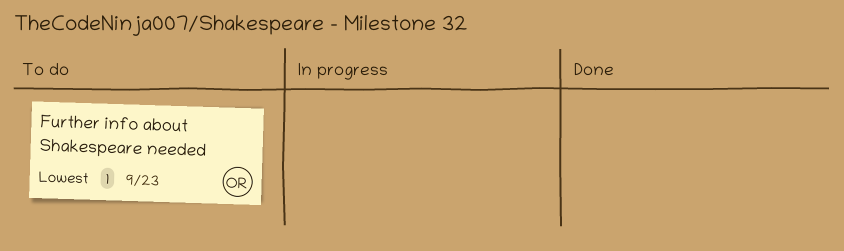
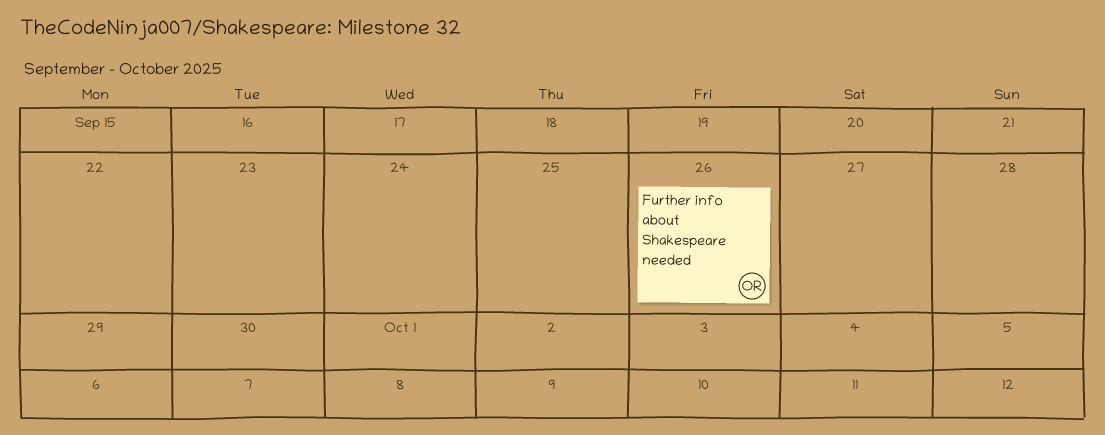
Further info about Shakespeare needed, due: Sep 23 -> Sep 26

